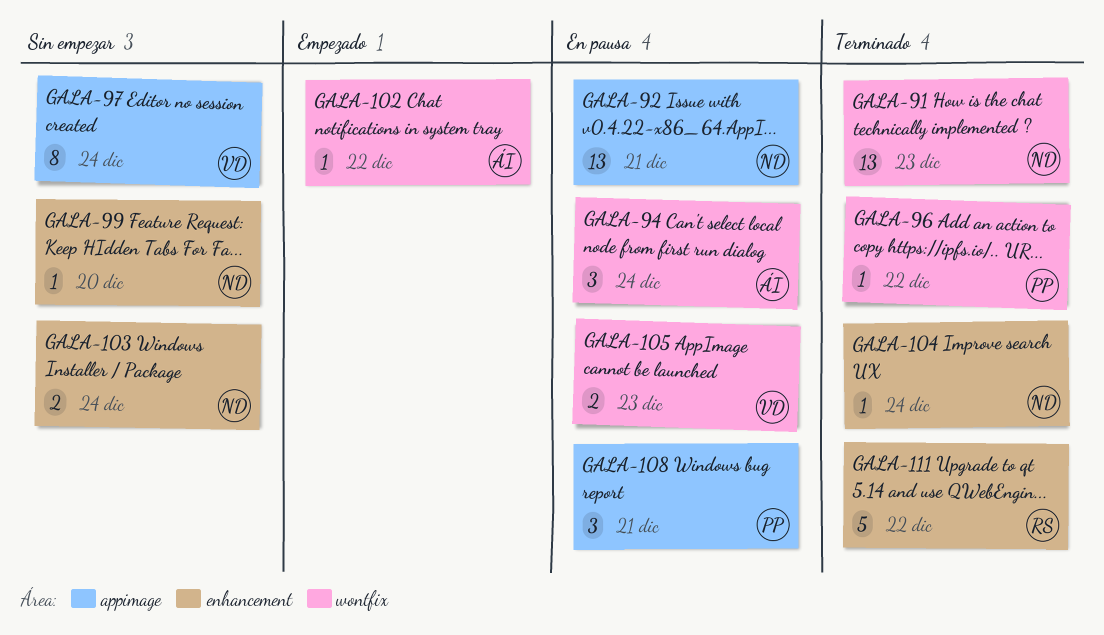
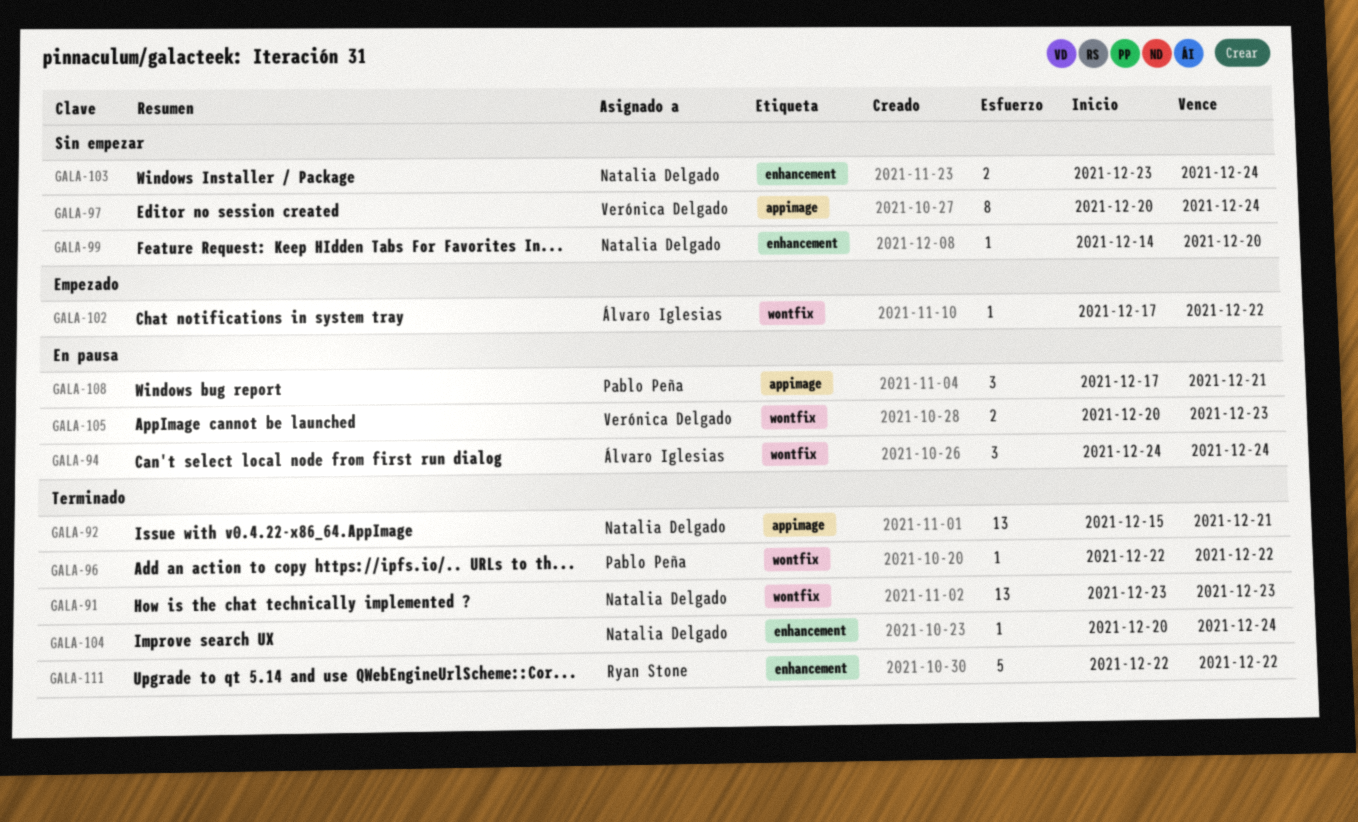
GALA-92, status: En pausa -> Terminado

